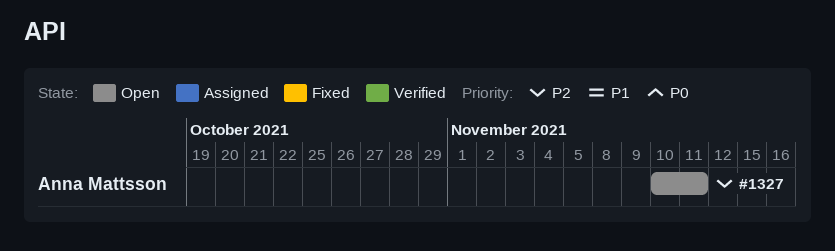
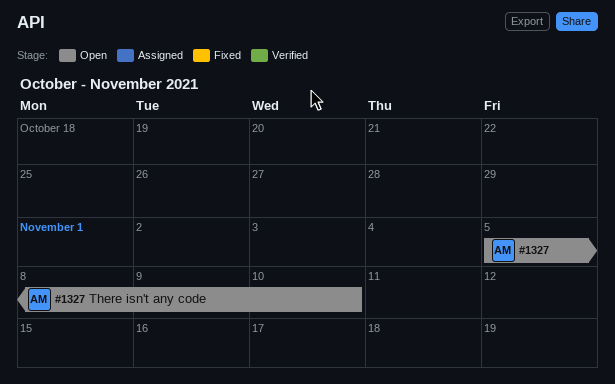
#1327, start: Nov 10 -> Nov 5
#1327, due: Nov 11 -> Nov 10

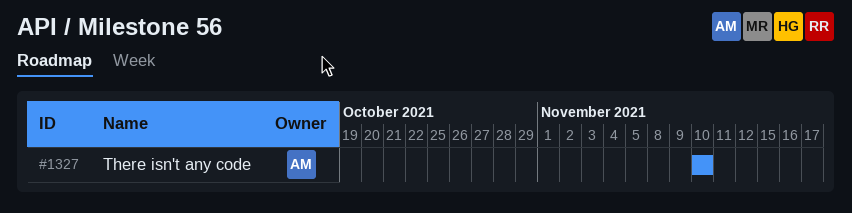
#1327, start: Nov 5 -> Nov 10

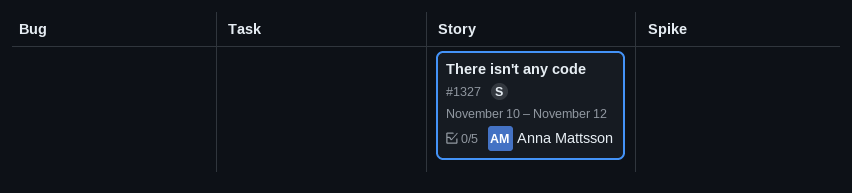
#1327, due: Nov 10 -> Nov 12

